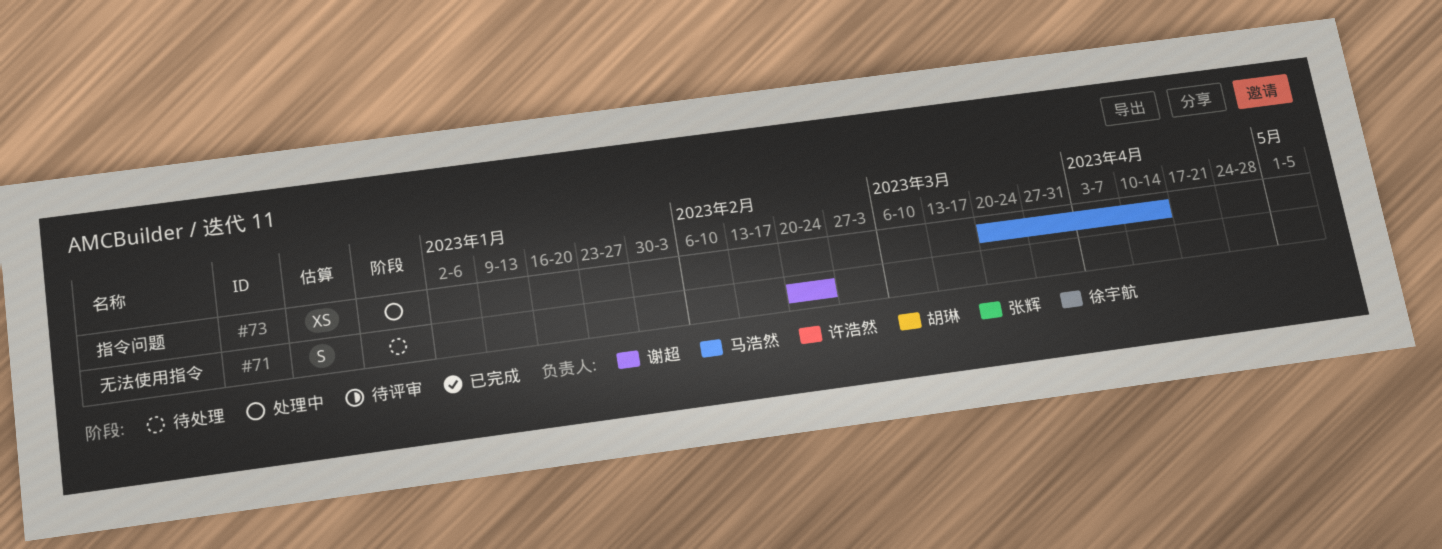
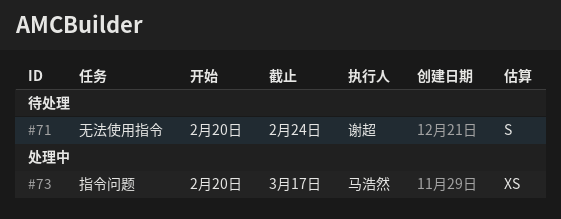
#73, start: Mar 20 -> Feb 20
#73, due: Apr 14 -> Mar 17

